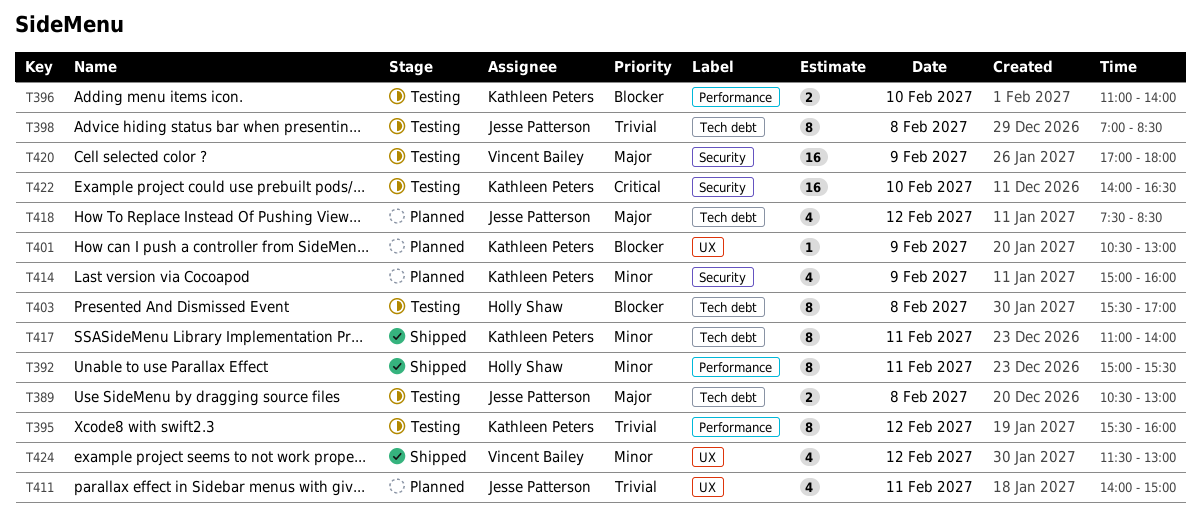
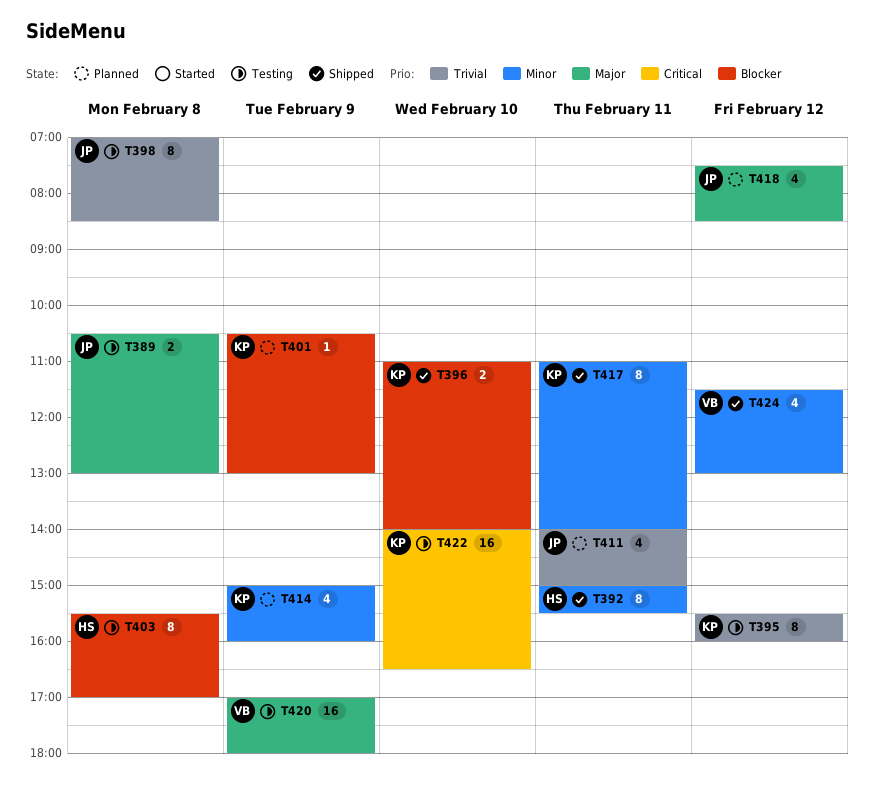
T396, status: Testing -> Shipped

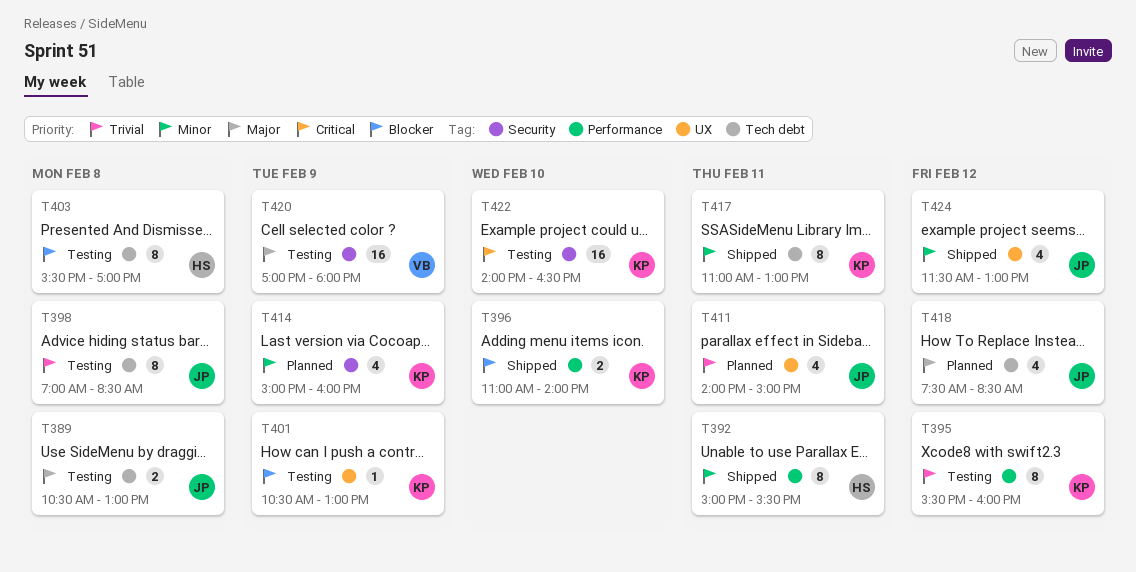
T401, status: Planned -> Testing
T417, ends: 14:00 -> 13:00
T424, owner: VB -> JP

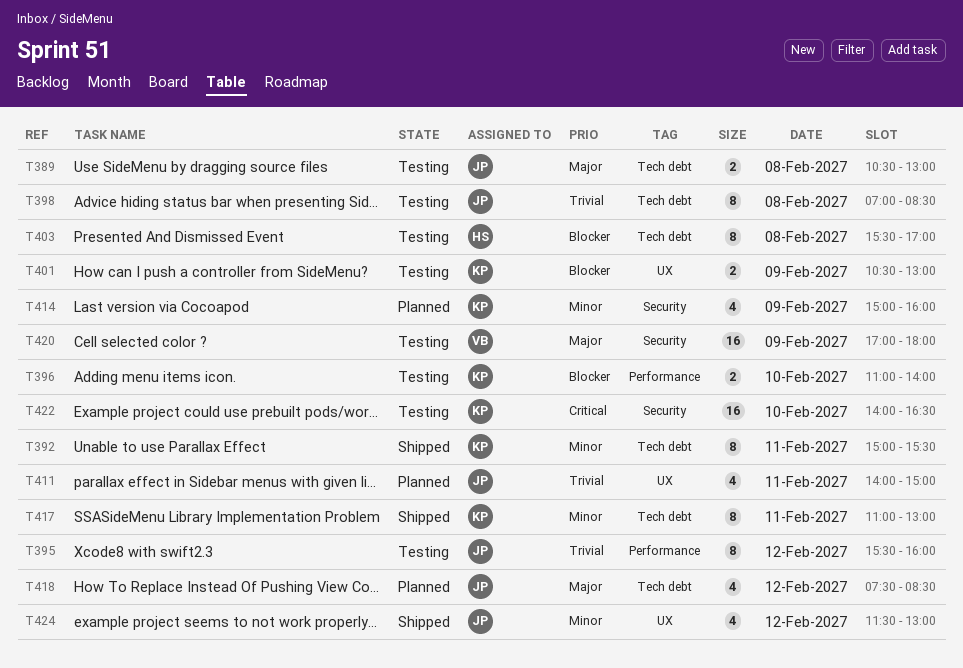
T392, owner: HS -> KP
T392, label: Performance -> Tech debt
T395, owner: KP -> JP
T396, status: Shipped -> Testing
T401, estimate: 1 -> 2

